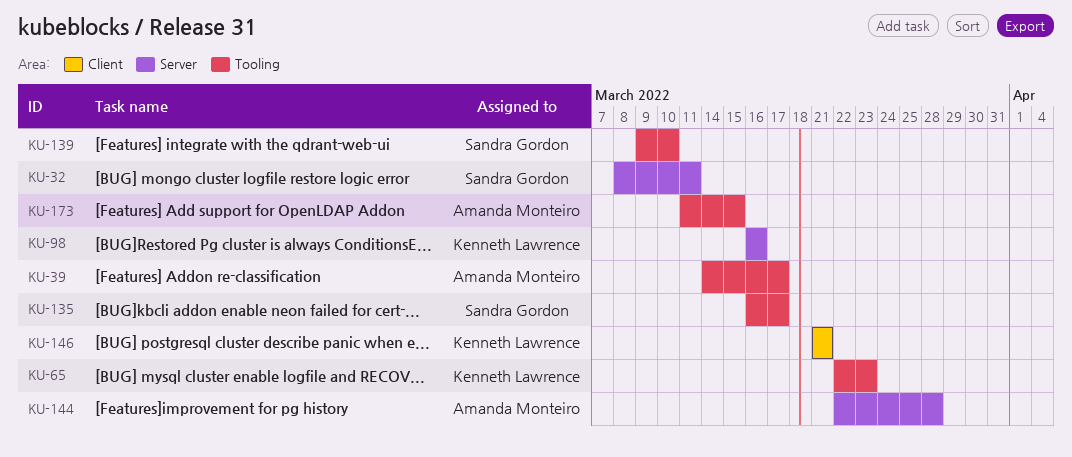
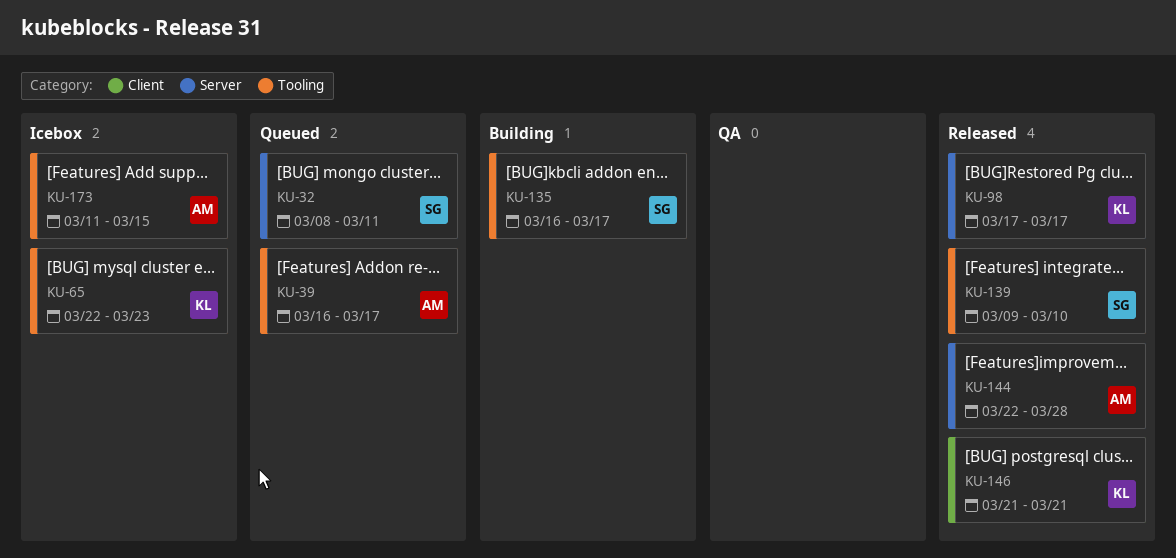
KU-39, start: Mar 14 -> Mar 16
KU-98, start: Mar 16 -> Mar 17
KU-98, due: Mar 16 -> Mar 17

